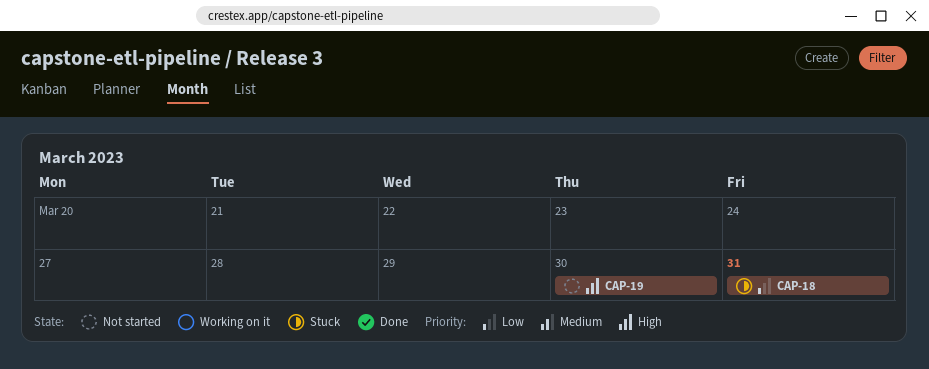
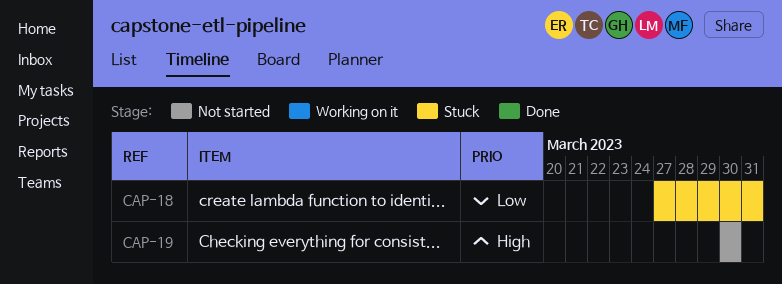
CAP-18, start: Mar 31 -> Mar 27

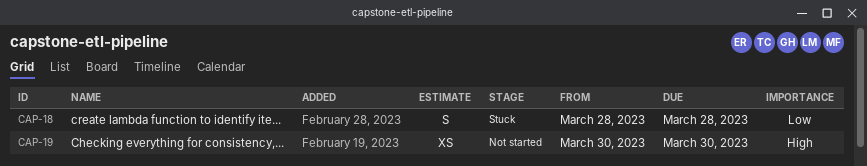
CAP-18, start: Mar 27 -> Mar 28
CAP-18, due: Mar 31 -> Mar 28

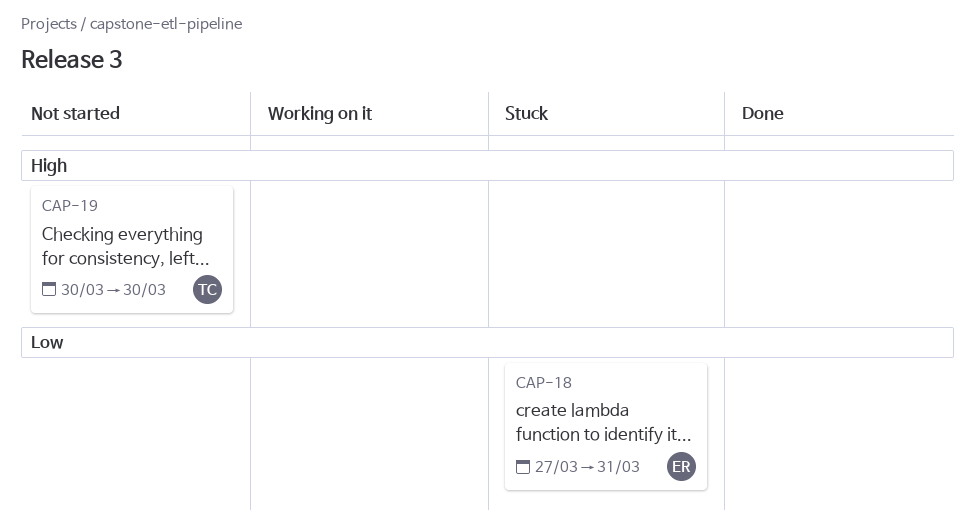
CAP-18, start: Mar 28 -> Mar 27
CAP-18, due: Mar 28 -> Mar 31

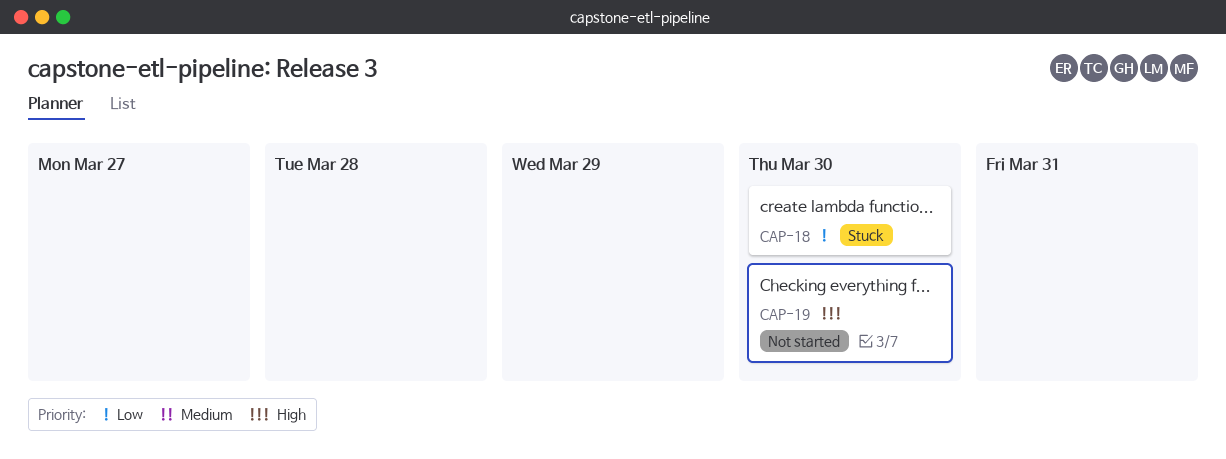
CAP-18, due: Mar 31 -> Mar 30

